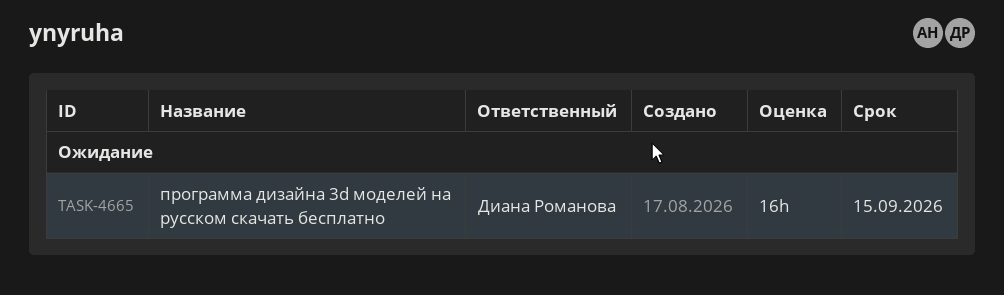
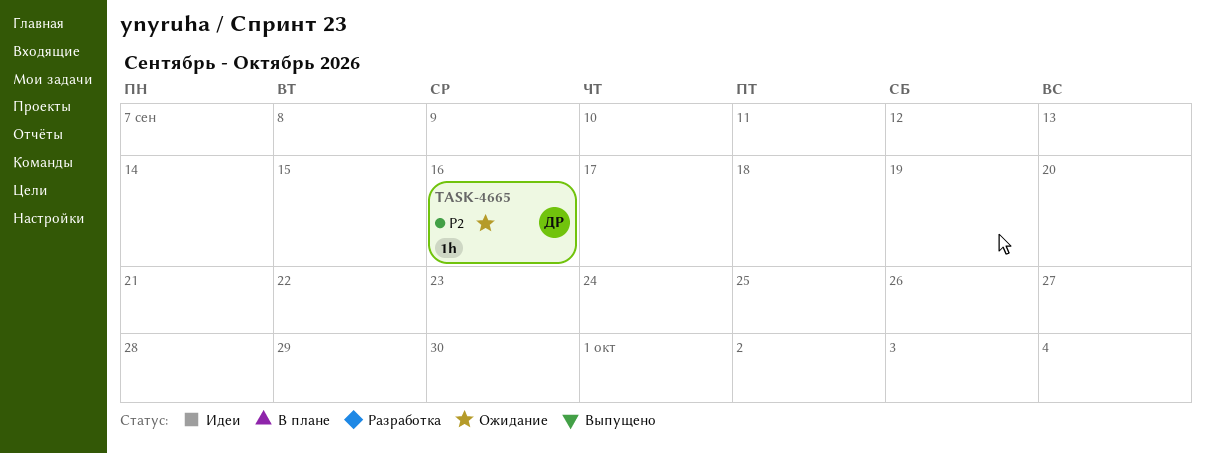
TASK-4665, estimate: 16h -> 1h
TASK-4665, due: Sep 15 -> Sep 16

